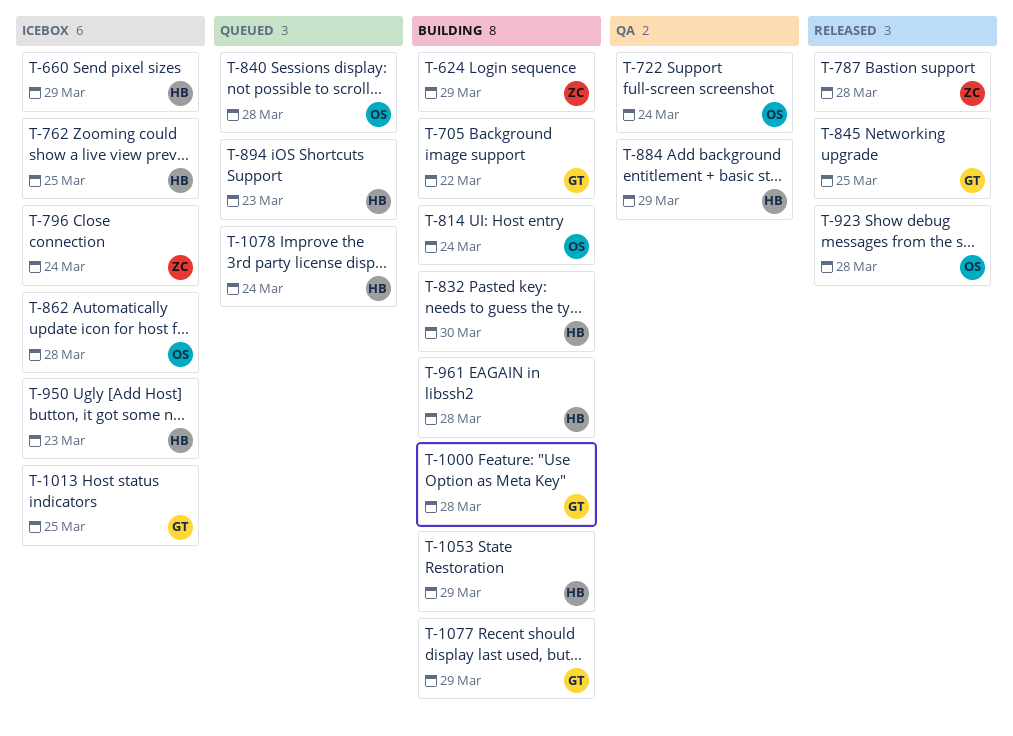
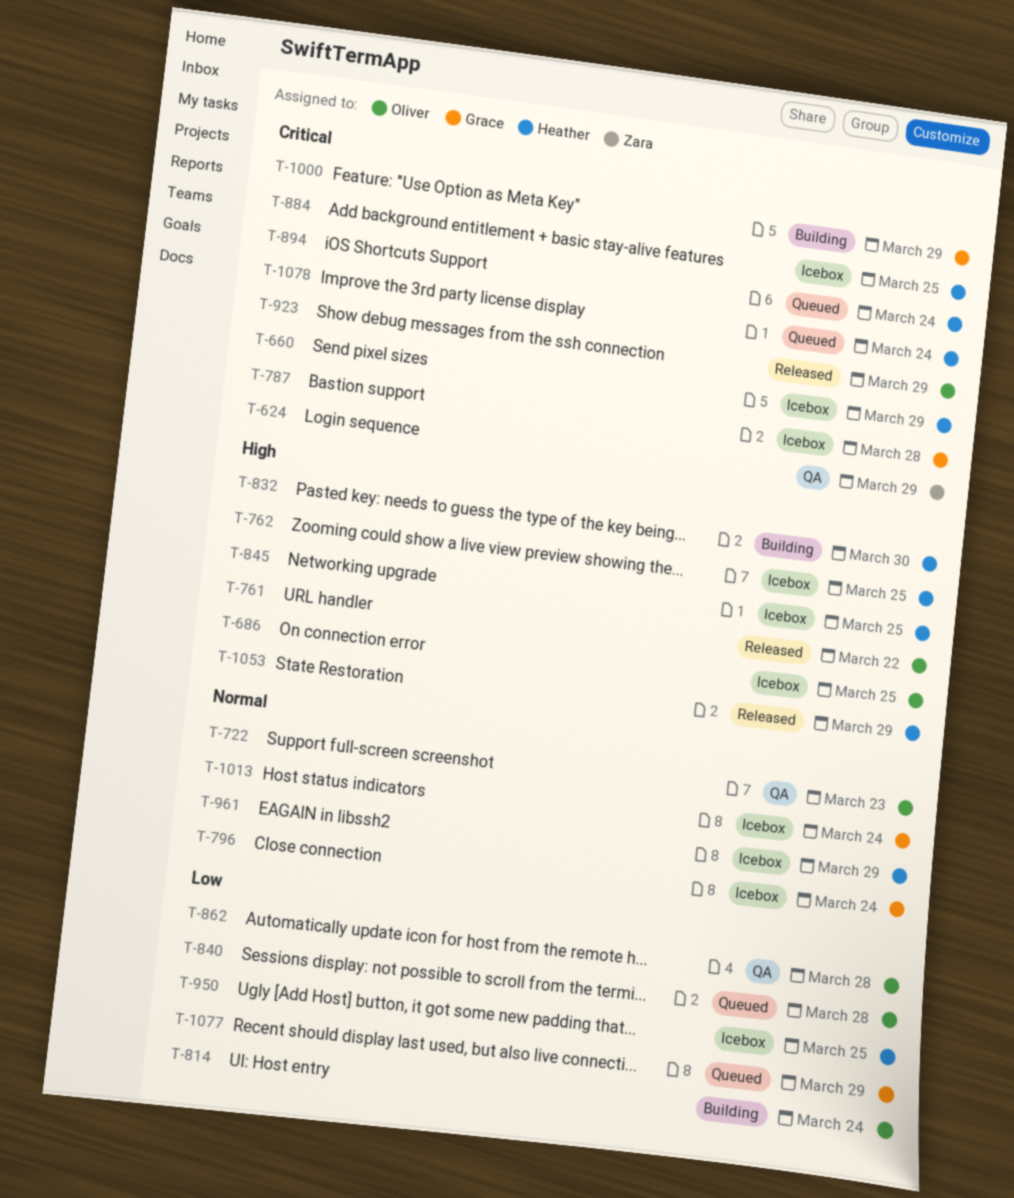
T-624, status: Building -> QA
T-686: none -> present
T-705: present -> none
T-722, due: Mar 24 -> Mar 23
T-761: none -> present
T-787, status: Released -> Icebox
T-787, owner: Zara -> Grace
T-796, owner: Zara -> Grace
T-845, status: Released -> Icebox
T-845, owner: Grace -> Heather
T-862, status: Icebox -> QA
T-884, status: QA -> Icebox
T-884, due: Mar 29 -> Mar 25
T-894, due: Mar 23 -> Mar 24
T-923, due: Mar 28 -> Mar 29
T-950, due: Mar 23 -> Mar 25
T-961, status: Building -> Icebox
T-961, due: Mar 28 -> Mar 29
T-1000, due: Mar 28 -> Mar 29
T-1013, due: Mar 25 -> Mar 24
T-1053, status: Building -> Released
T-1077, status: Building -> Queued

